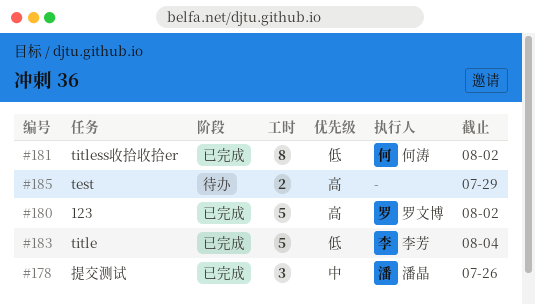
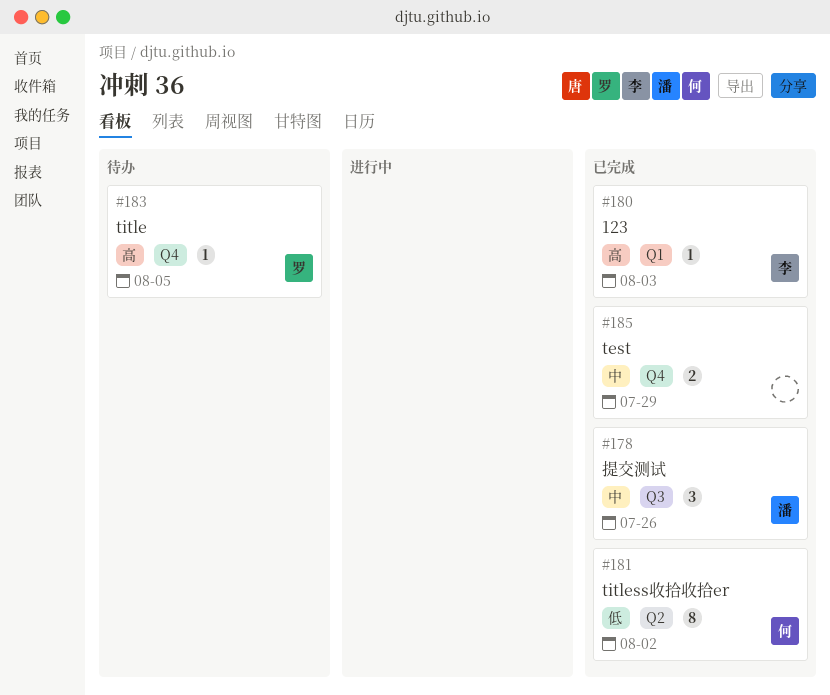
#180, owner: 罗文博 -> 李芳
#180, estimate: 5 -> 1
#180, due: Aug 2 -> Aug 3
#183, status: 已完成 -> 待办
#183, owner: 李芳 -> 罗文博
#183, priority: 低 -> 高
#183, estimate: 5 -> 1
#183, due: Aug 4 -> Aug 5
#185, status: 待办 -> 已完成
#185, priority: 高 -> 中

